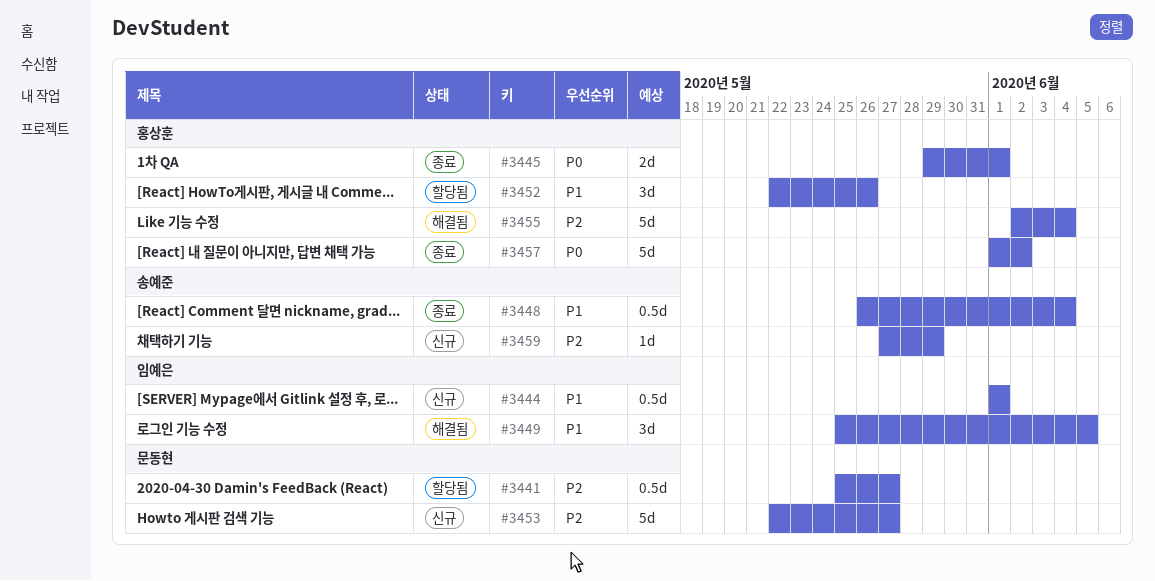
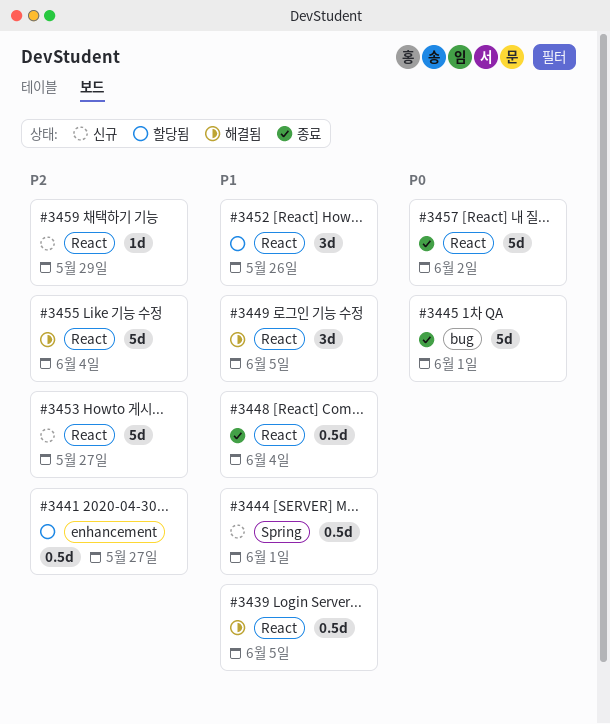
#3439: none -> present
#3445, estimate: 2d -> 5d

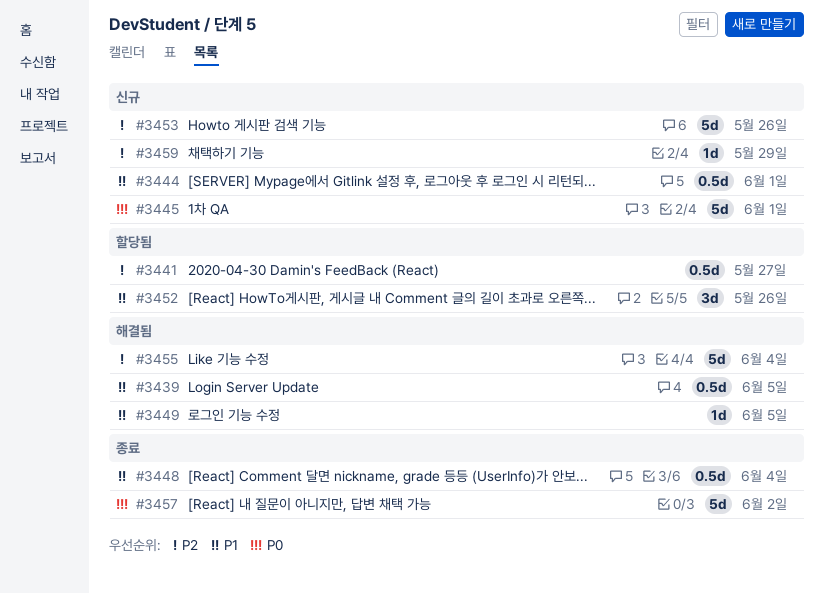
#3445, status: 종료 -> 신규
#3449, estimate: 3d -> 1d
#3453, due: May 27 -> May 26

